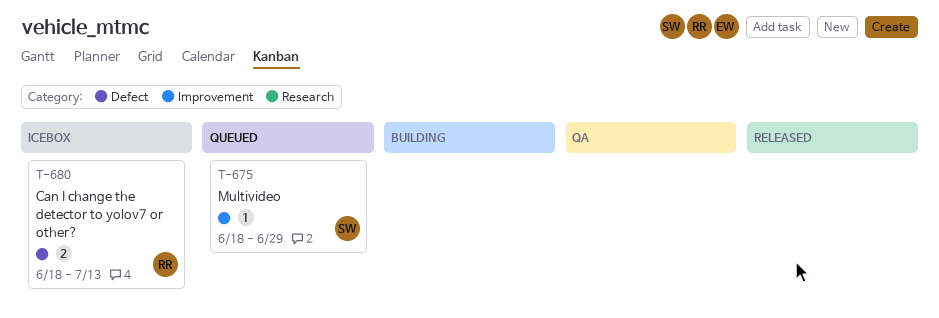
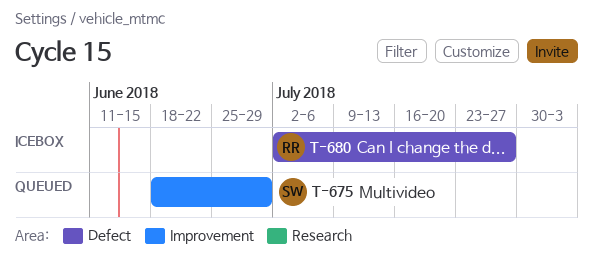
T-680, start: Jun 18 -> Jul 2
T-680, due: Jul 13 -> Jul 27

